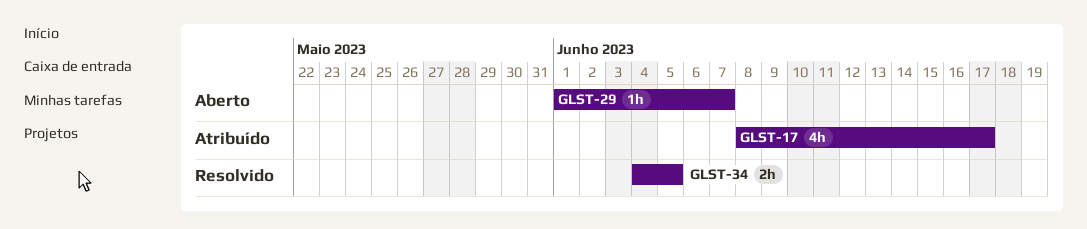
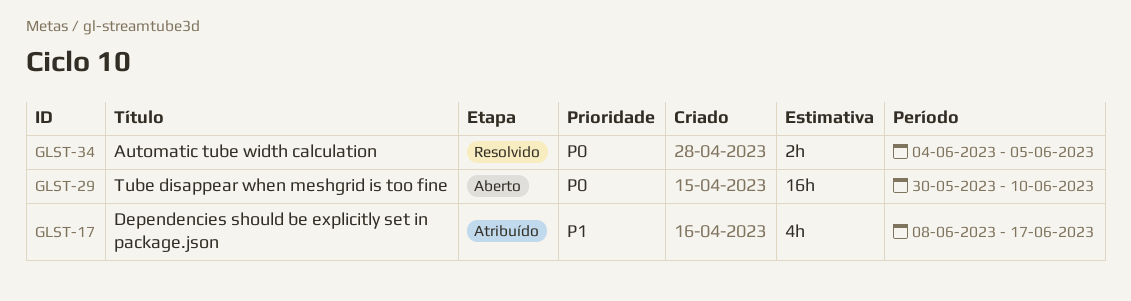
GLST-29, estimate: 1h -> 16h
GLST-29, start: Jun 1 -> May 30
GLST-29, due: Jun 7 -> Jun 10

